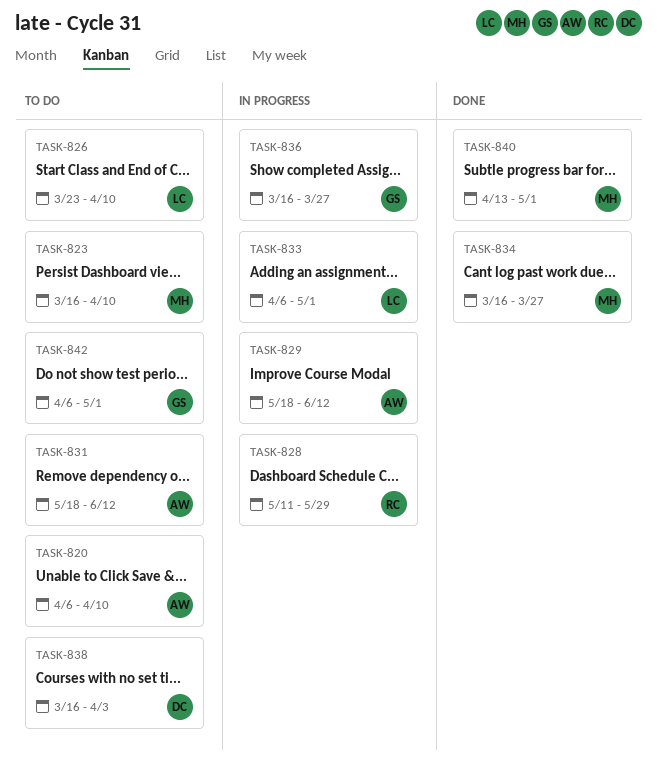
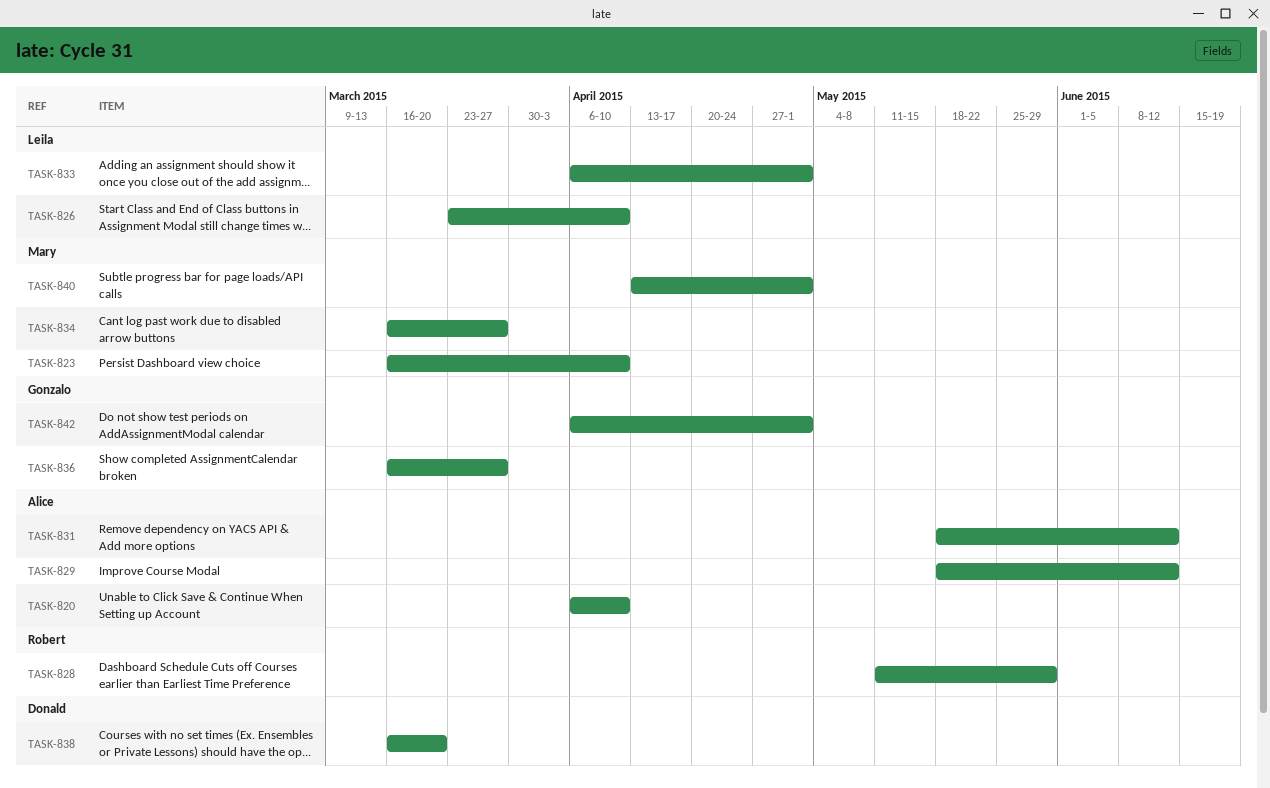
TASK-838, due: Apr 3 -> Mar 20

